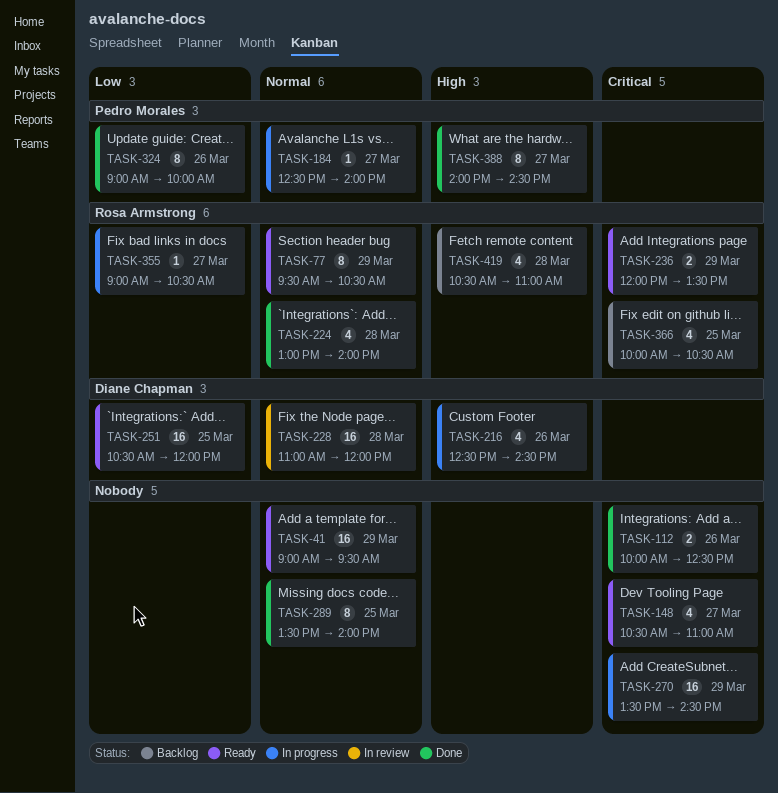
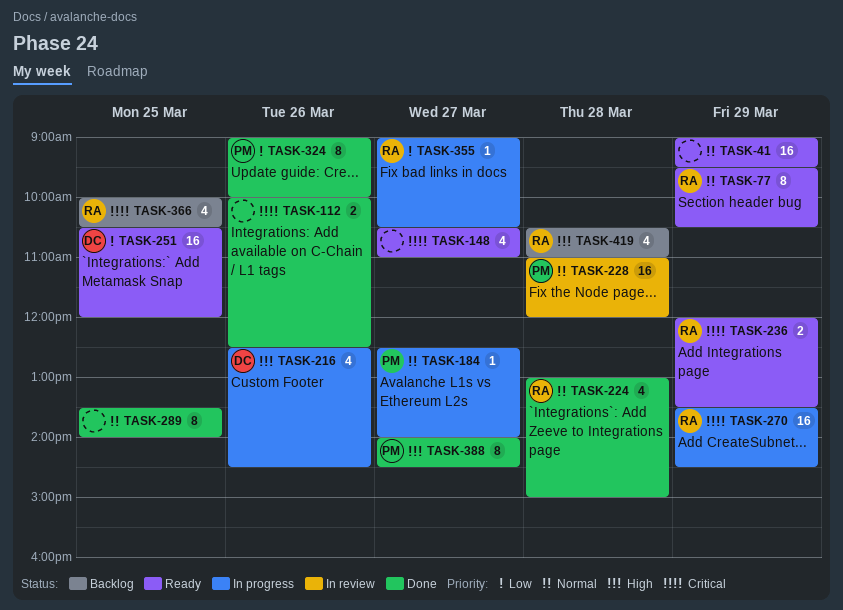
TASK-224, ends: 14:00 -> 15:00
TASK-228, owner: Diane Chapman -> Pedro Morales
TASK-270, owner: none -> Rosa Armstrong

